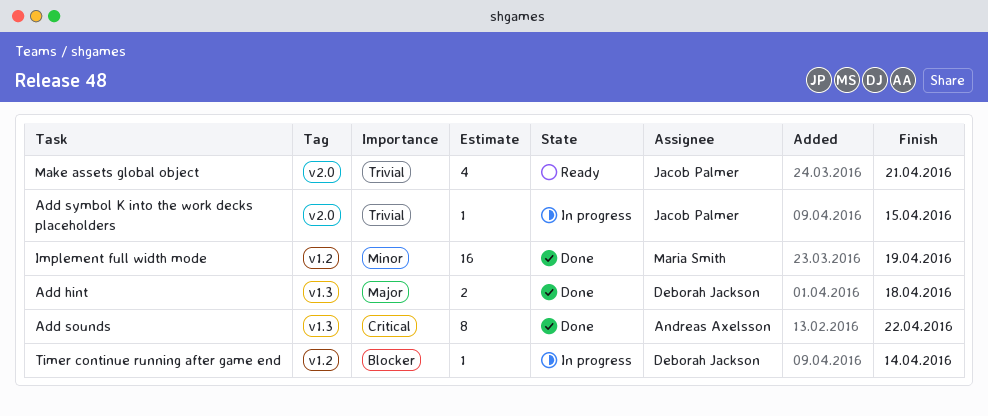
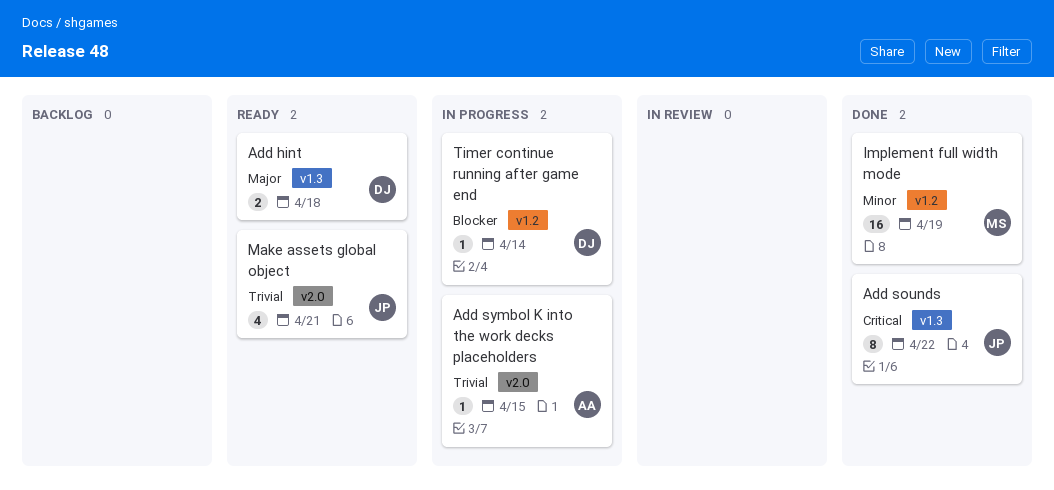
Add hint, status: Done -> Ready
Add sounds, owner: Andreas Axelsson -> Jacob Palmer
Add symbol K into the work decks placeholders, owner: Jacob Palmer -> Andreas Axelsson

